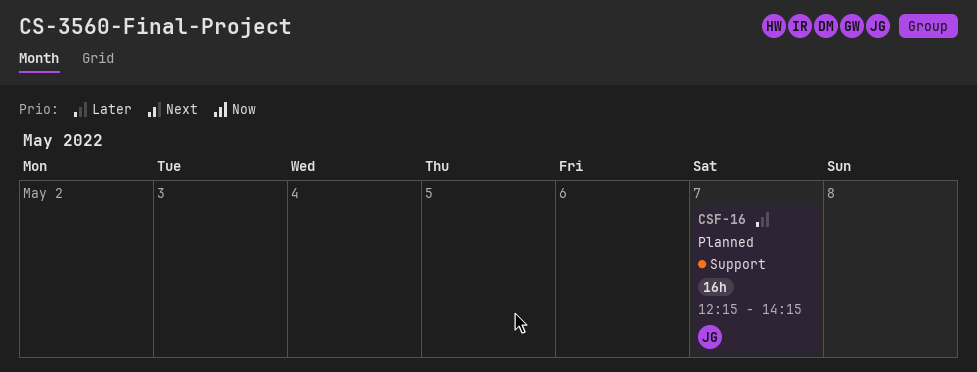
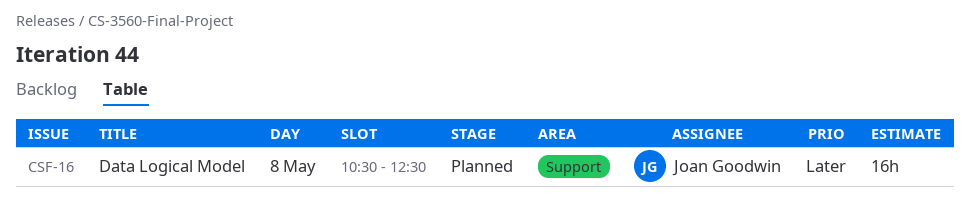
CSF-16, day: May 7 -> May 8
CSF-16, begins: 12:15 -> 10:30
CSF-16, ends: 14:15 -> 12:30

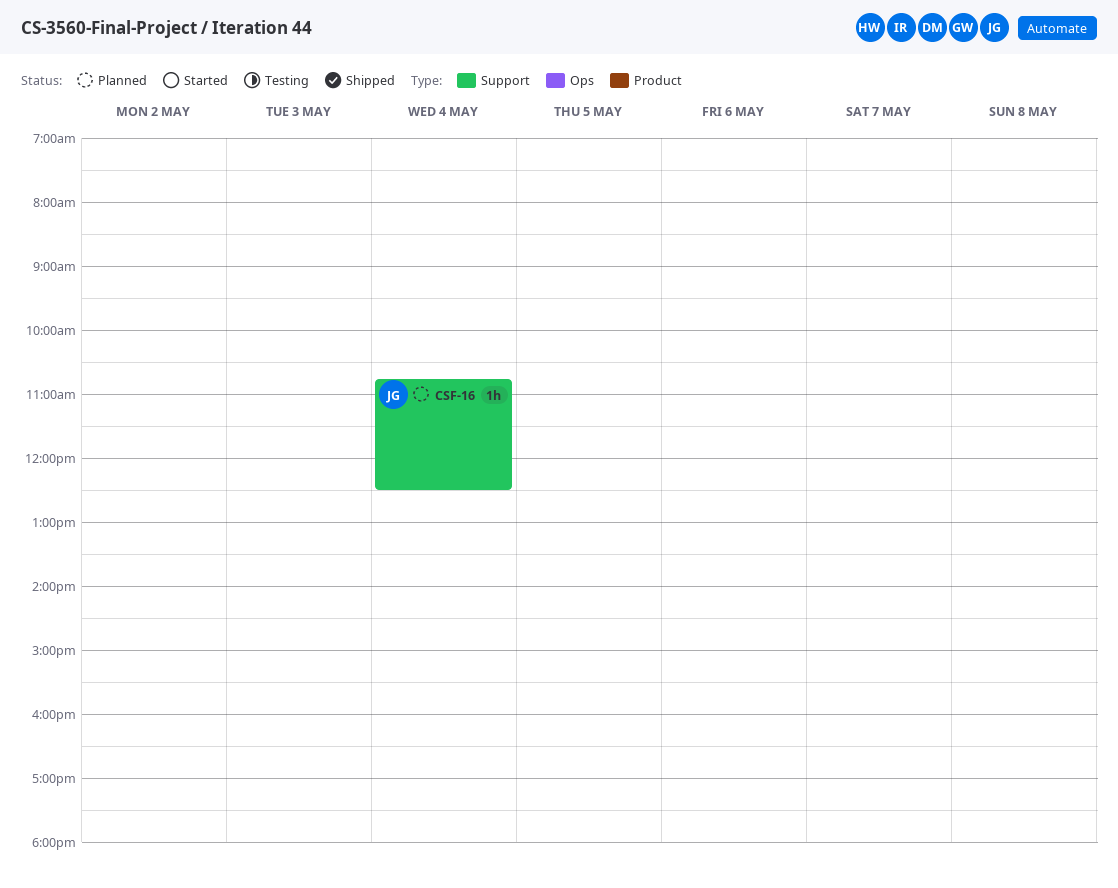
CSF-16, estimate: 16h -> 1h
CSF-16, day: May 8 -> May 4
CSF-16, begins: 10:30 -> 10:45

